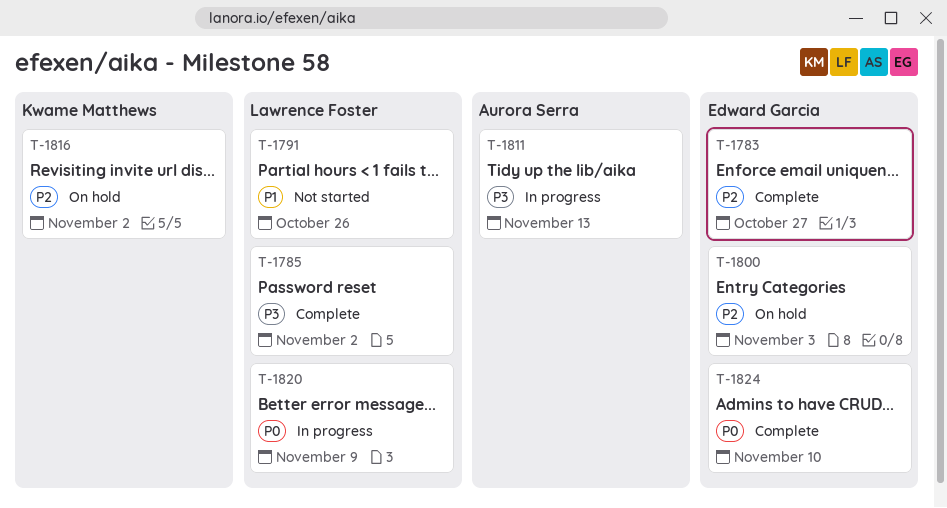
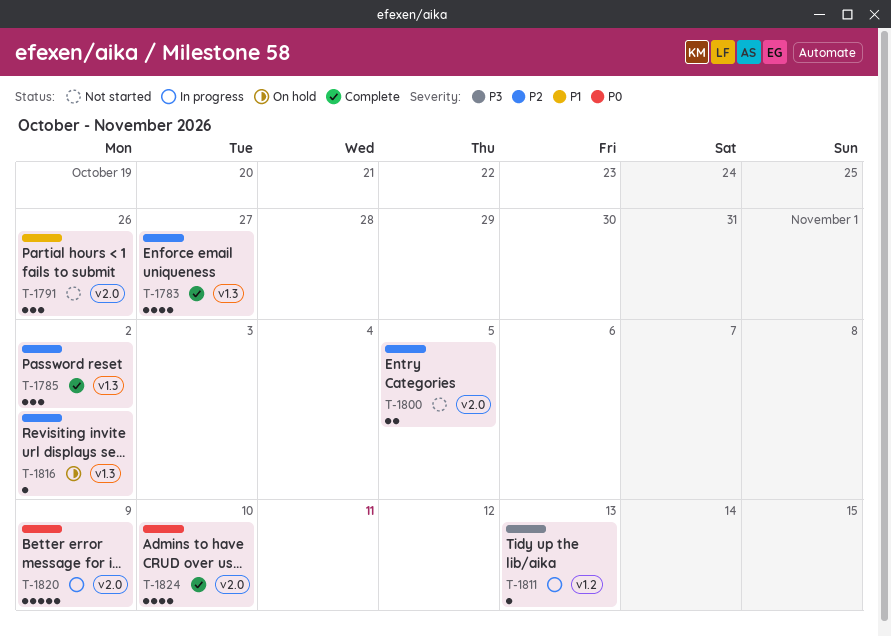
T-1785, priority: P3 -> P2
T-1800, status: On hold -> Not started
T-1800, due: Nov 3 -> Nov 5

